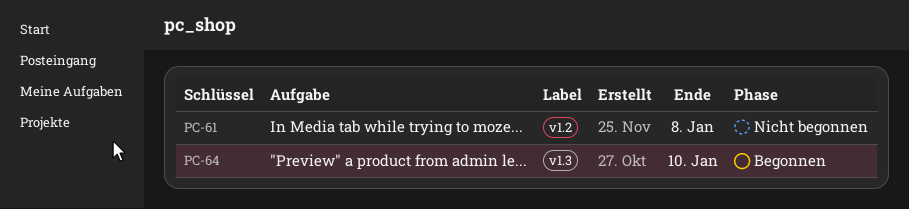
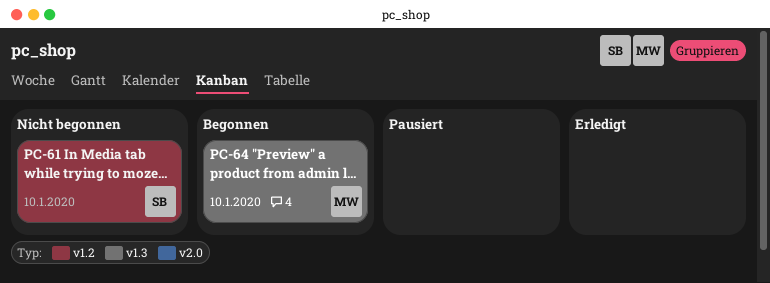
PC-61, due: Jan 8 -> Jan 10

